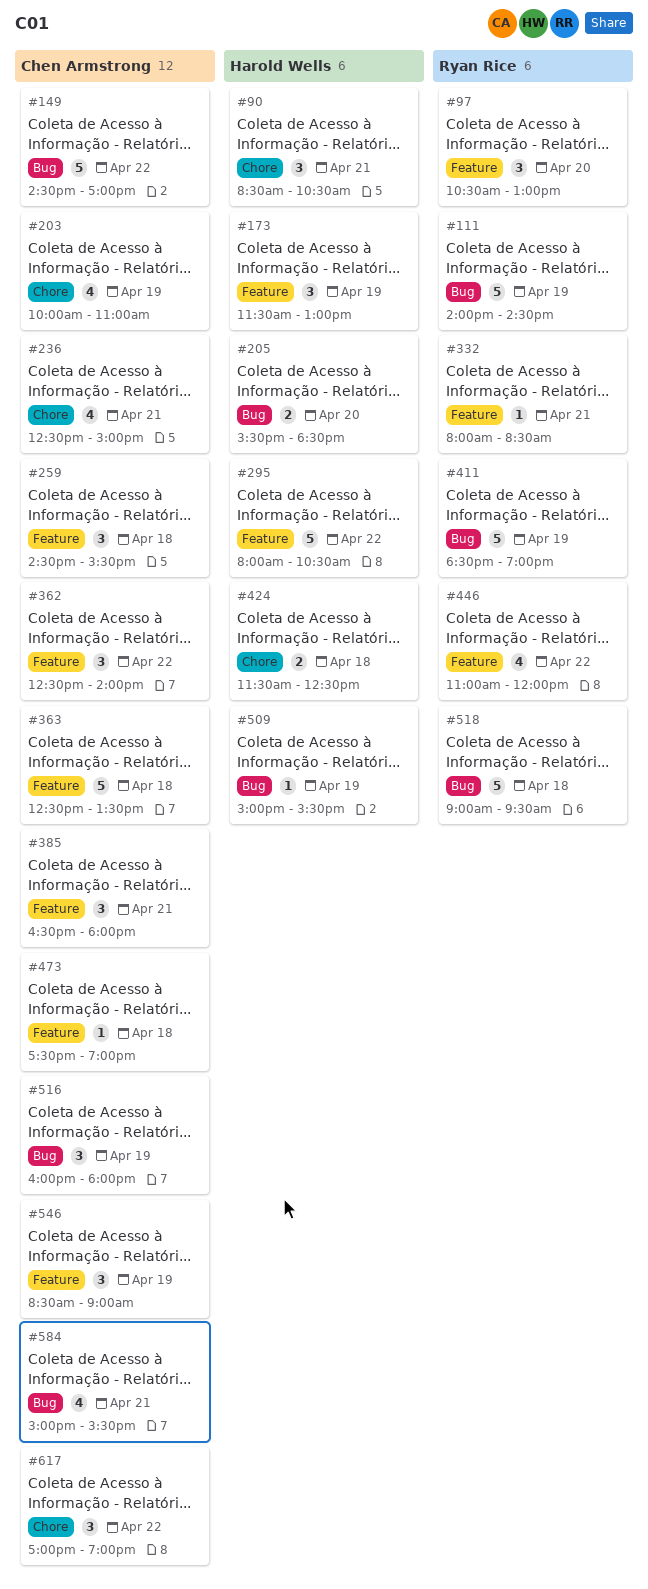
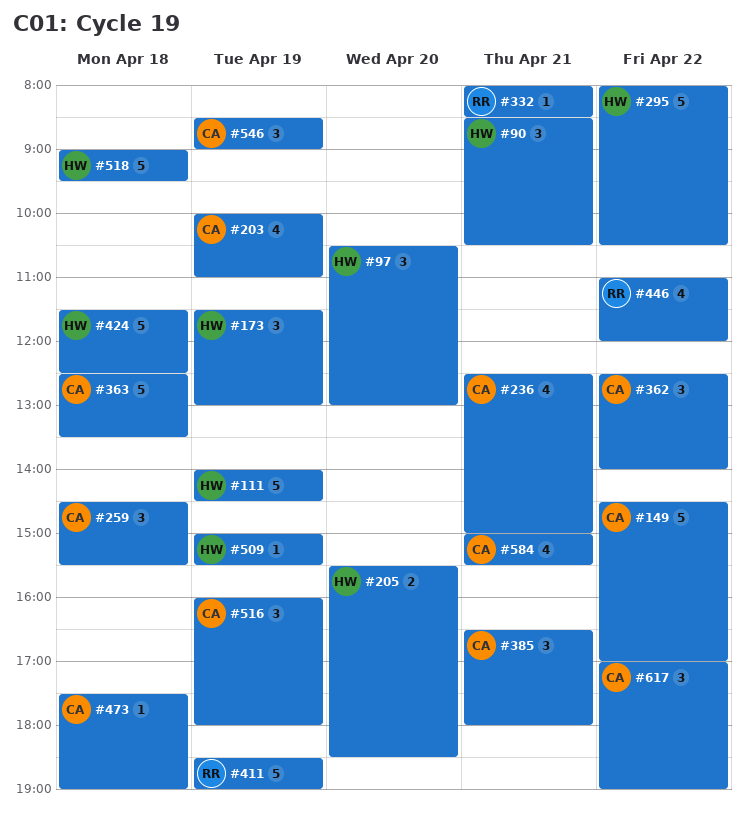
#97, owner: Ryan Rice -> Harold Wells
#111, owner: Ryan Rice -> Harold Wells
#424, estimate: 2 -> 5
#518, owner: Ryan Rice -> Harold Wells

